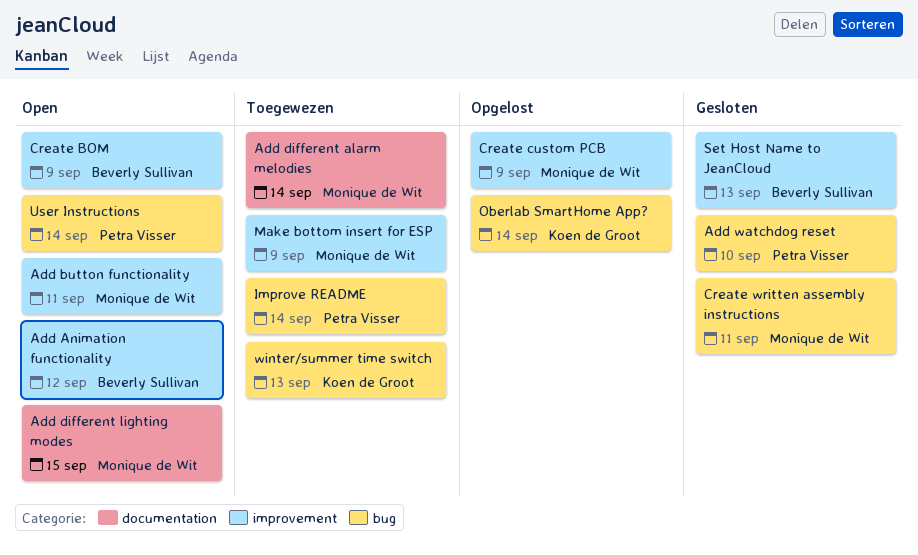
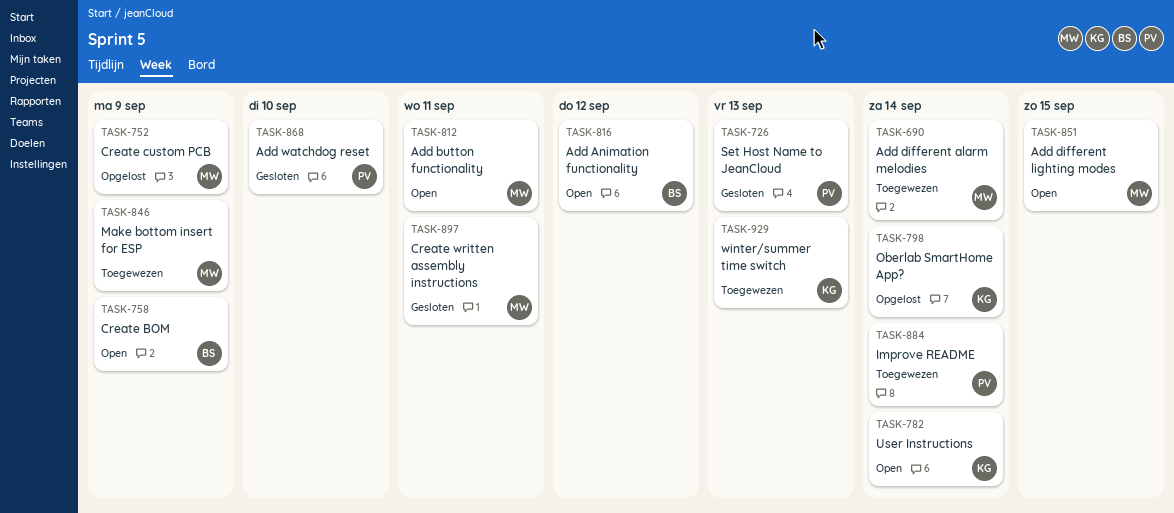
Set Host Name to JeanCloud, owner: Beverly Sullivan -> Petra Visser
User Instructions, owner: Petra Visser -> Koen de Groot

